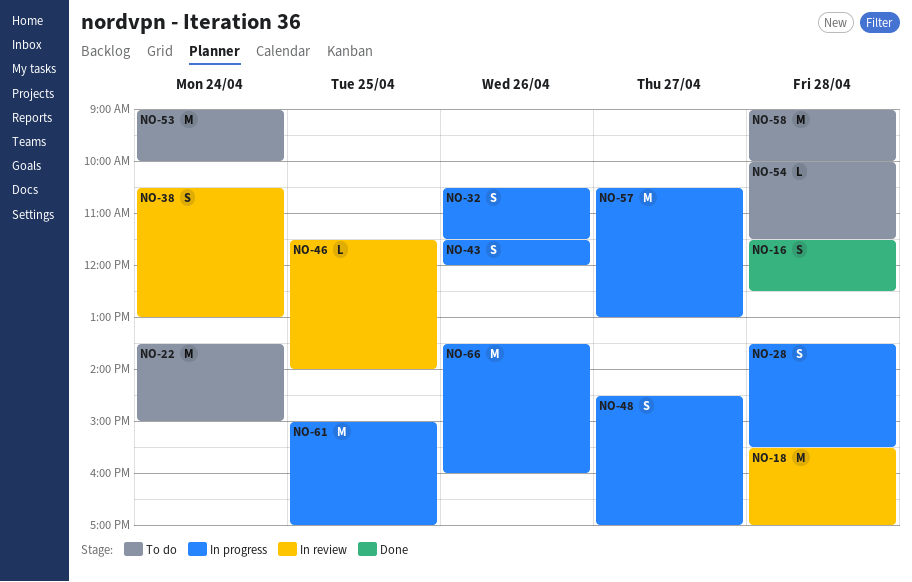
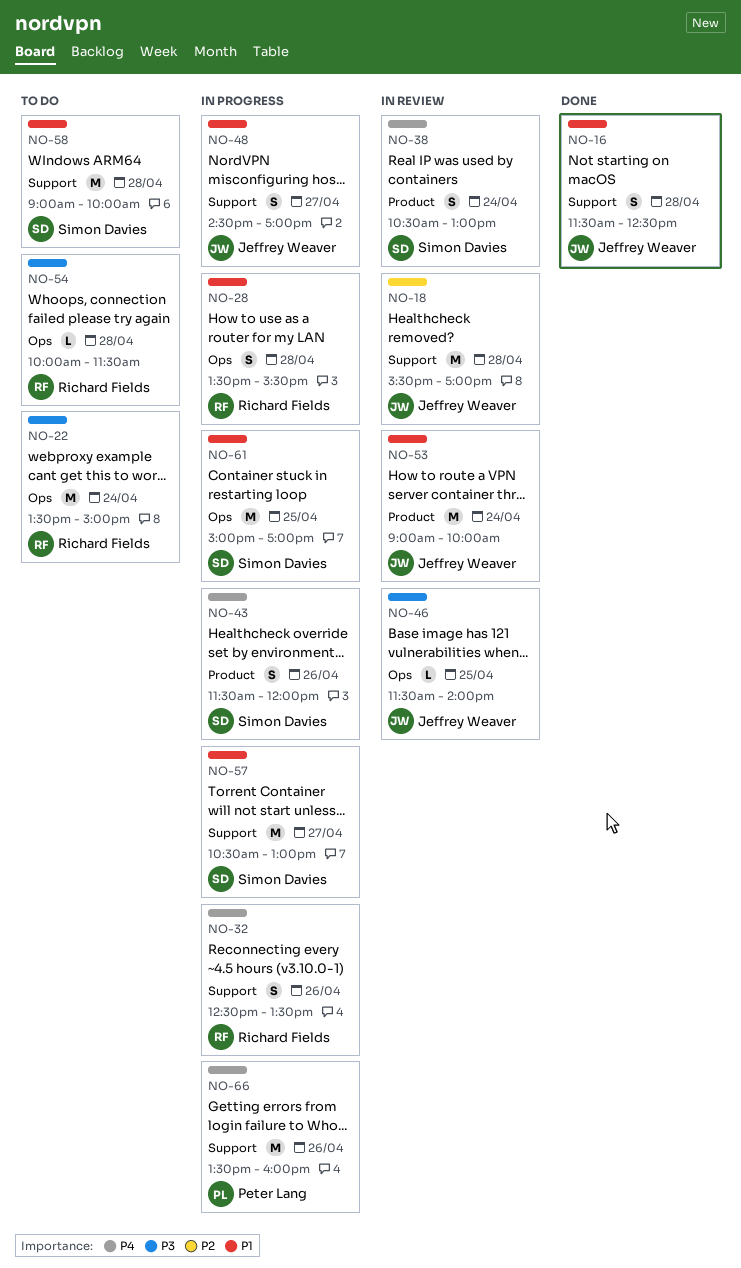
NO-32, begins: 10:30 -> 12:30
NO-32, ends: 11:30 -> 13:30
NO-53, status: To do -> In review

